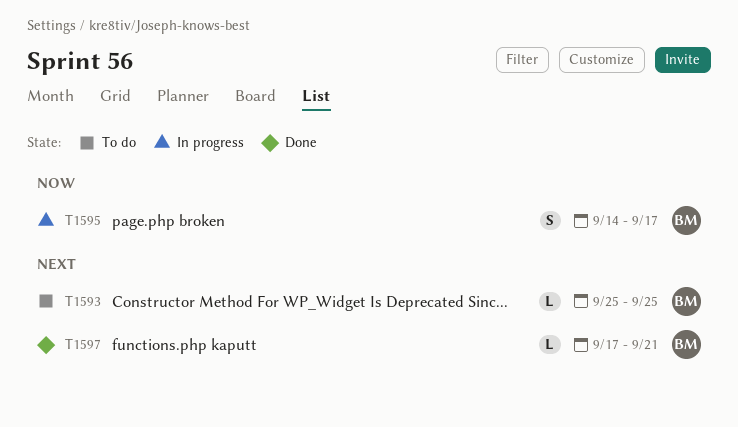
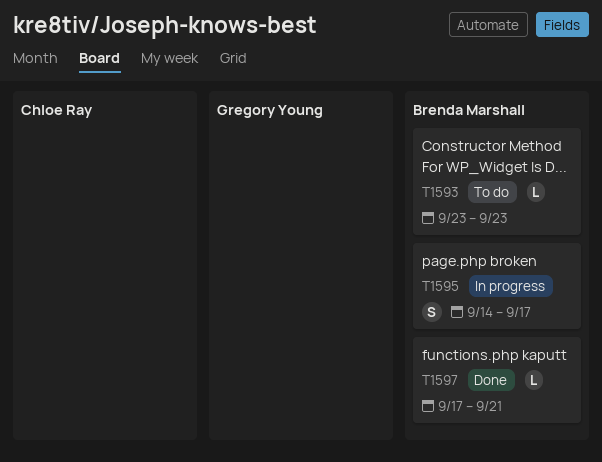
T1593, start: Sep 25 -> Sep 23
T1593, due: Sep 25 -> Sep 23

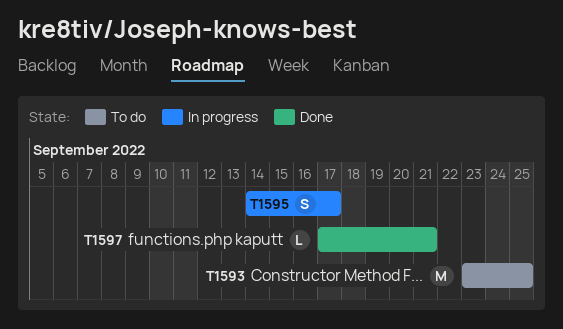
T1593, estimate: L -> M
T1593, due: Sep 23 -> Sep 25

